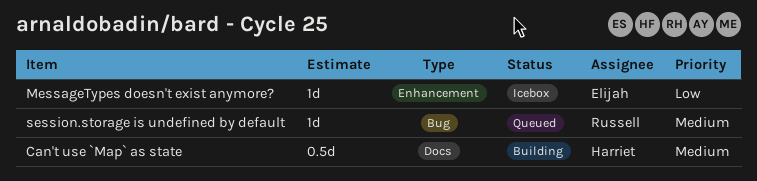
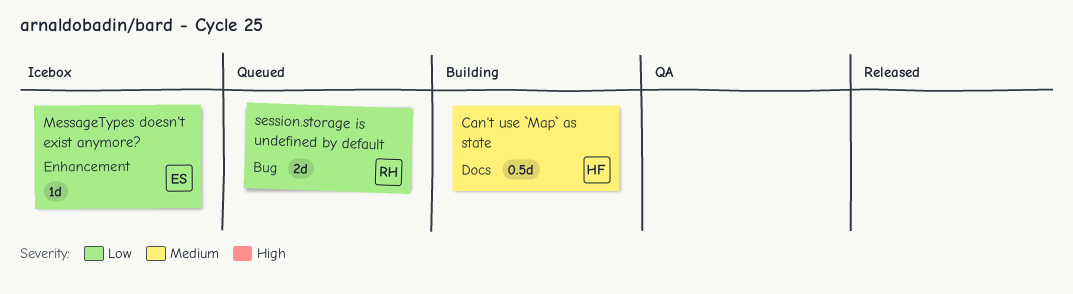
session.storage is undefined by default, priority: Medium -> Low
session.storage is undefined by default, estimate: 1d -> 2d

